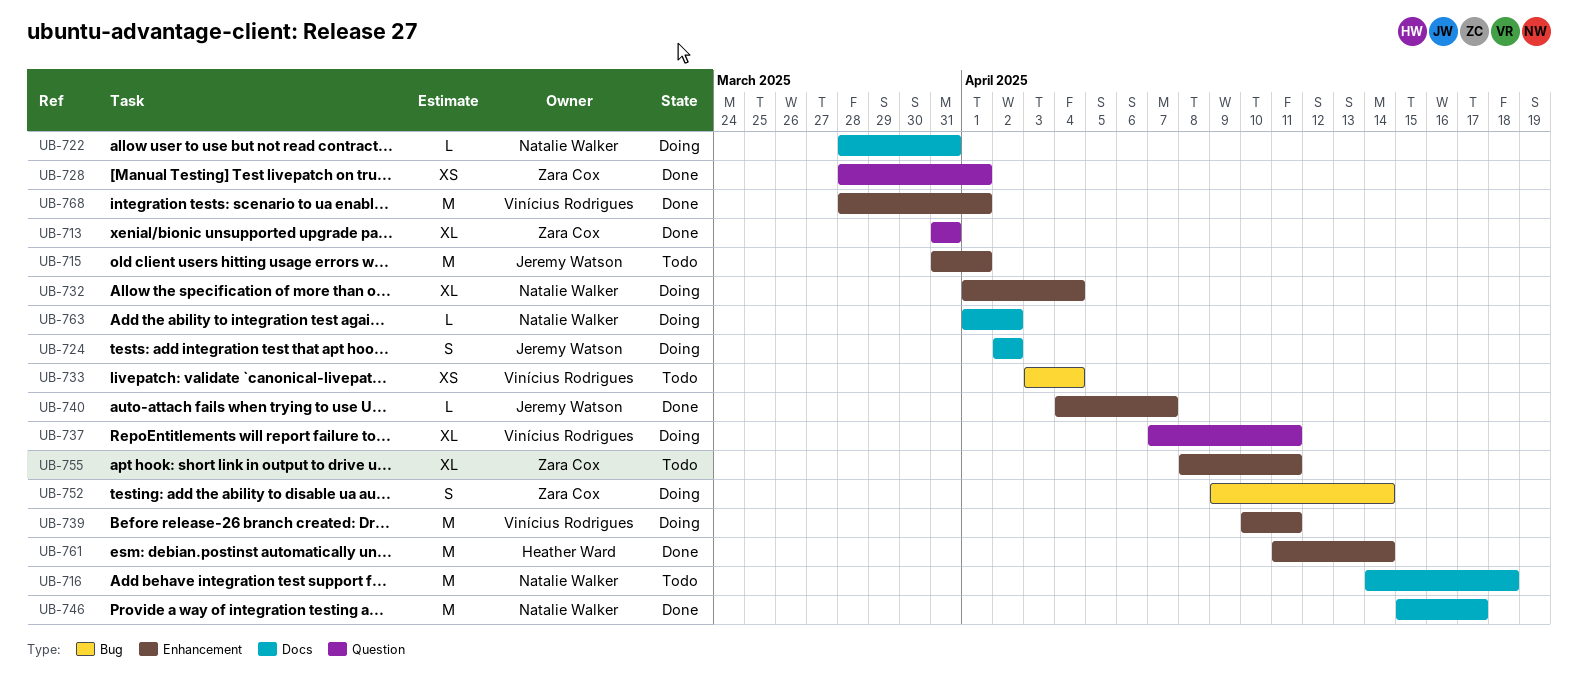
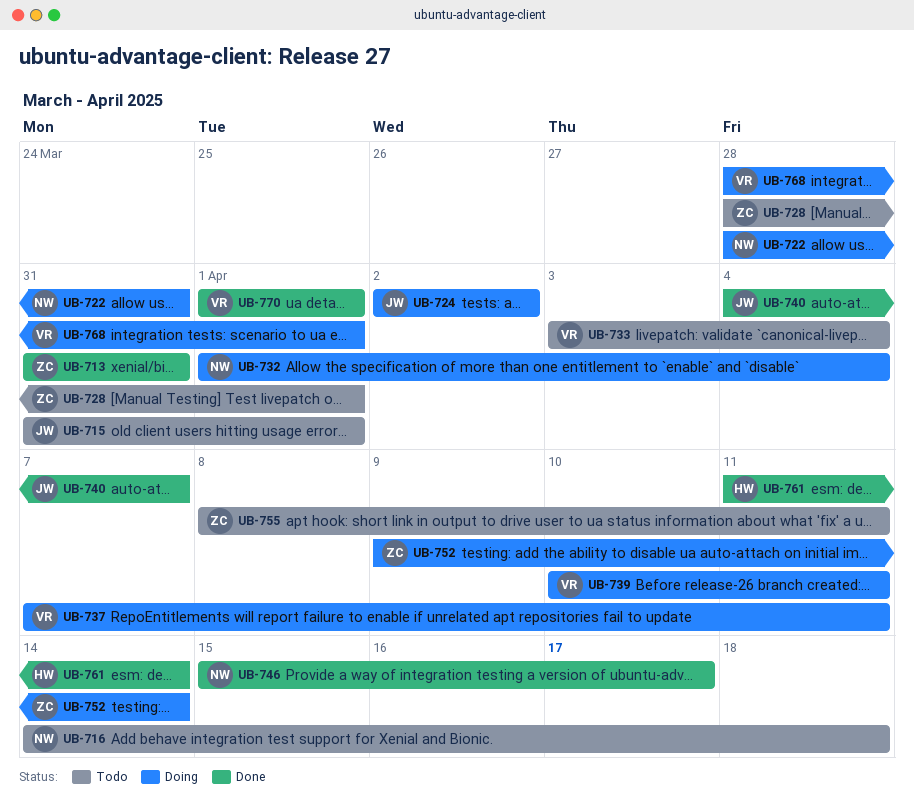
UB-728, status: Done -> Todo
UB-763: present -> none
UB-768, status: Done -> Doing
UB-770: none -> present

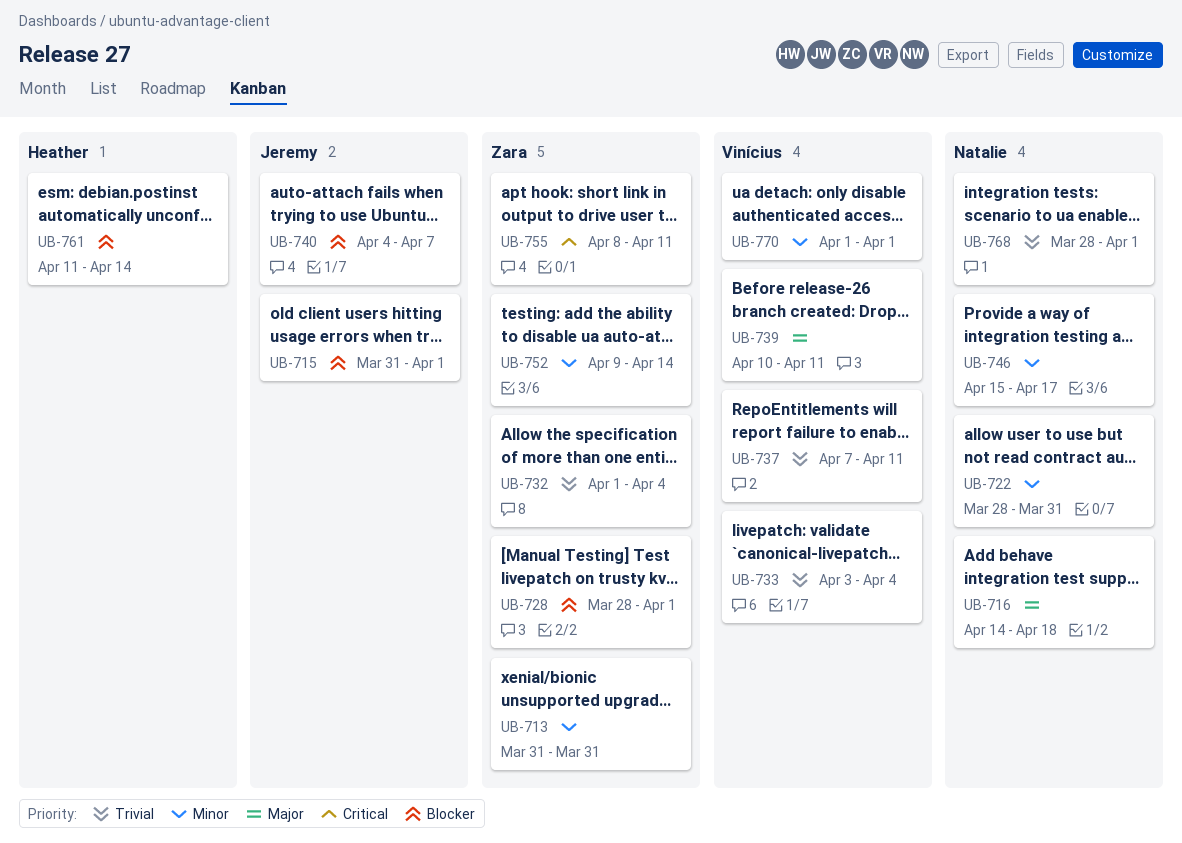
UB-724: present -> none
UB-732, owner: Natalie -> Zara
UB-768, owner: Vinícius -> Natalie

